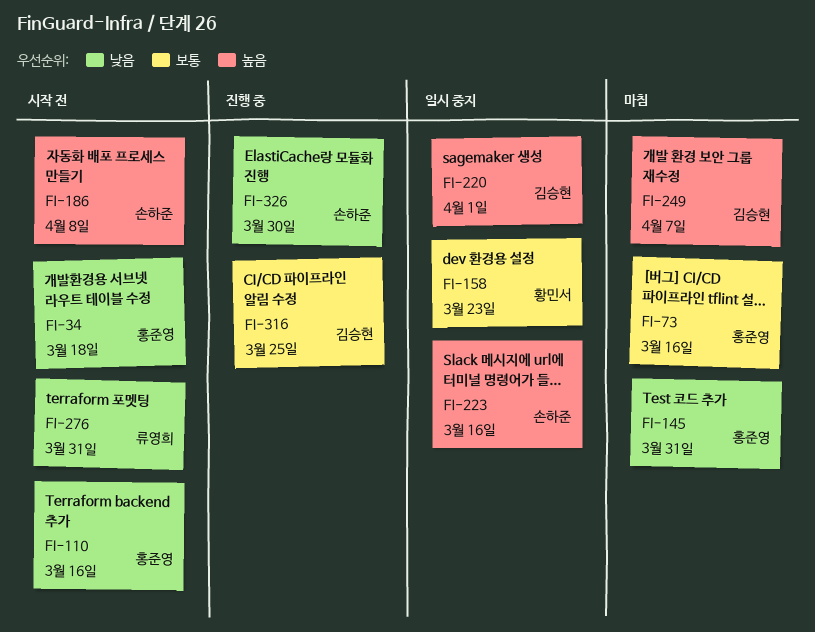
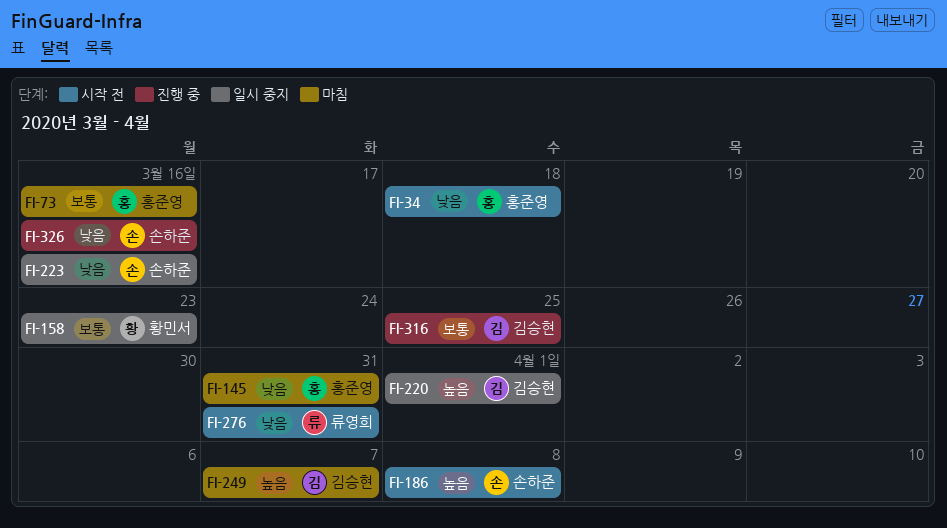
FI-110: present -> none
FI-223, priority: 높음 -> 낮음
FI-326, due: Mar 30 -> Mar 16

